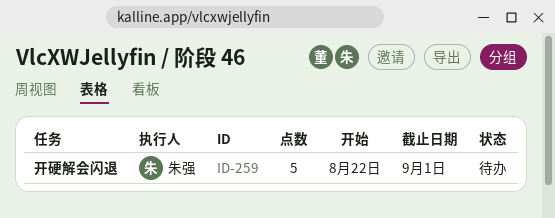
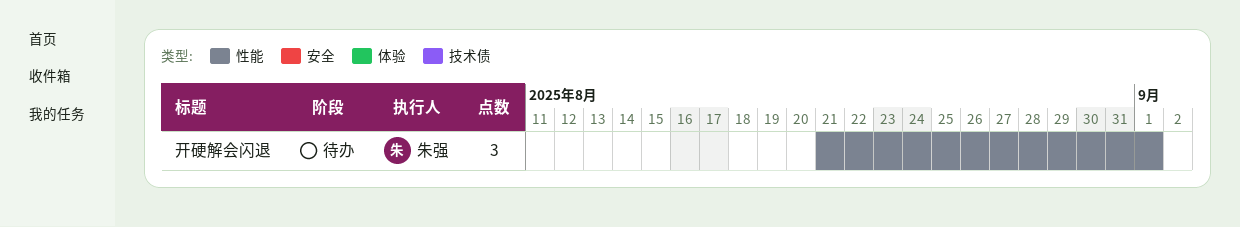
开硬解会闪退, estimate: 5 -> 3
开硬解会闪退, start: Aug 22 -> Aug 21

